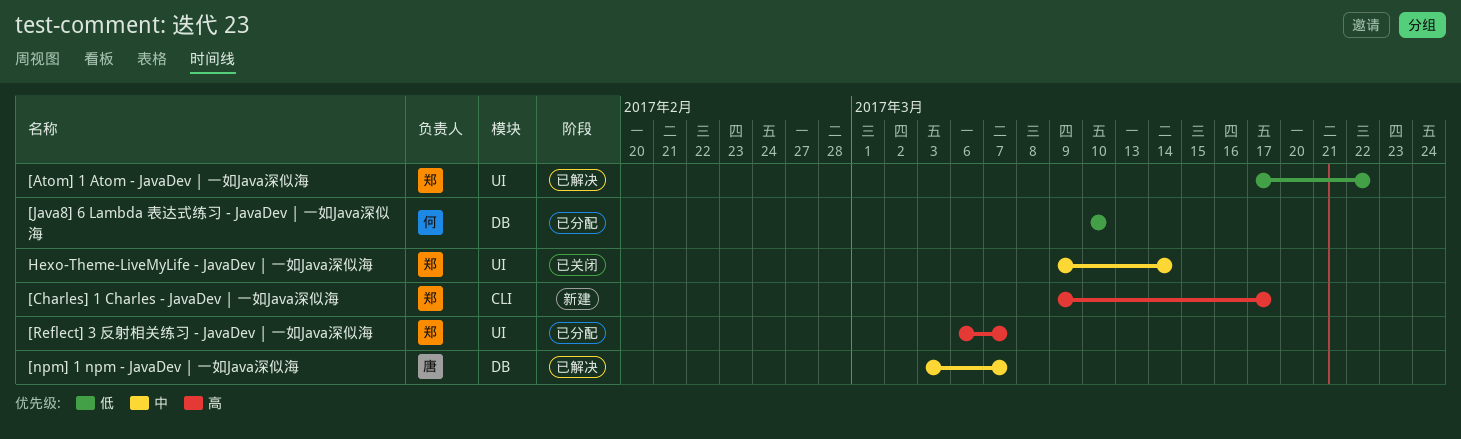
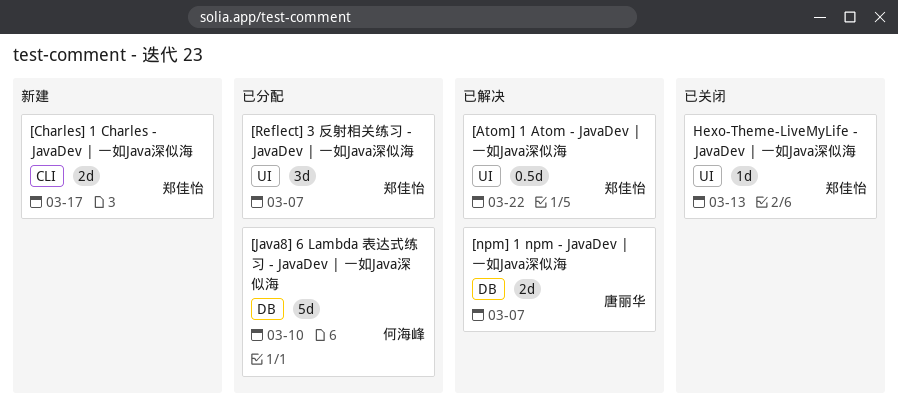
Hexo-Theme-LiveMyLife - JavaDev | 一如Java深似海, due: Mar 14 -> Mar 13

